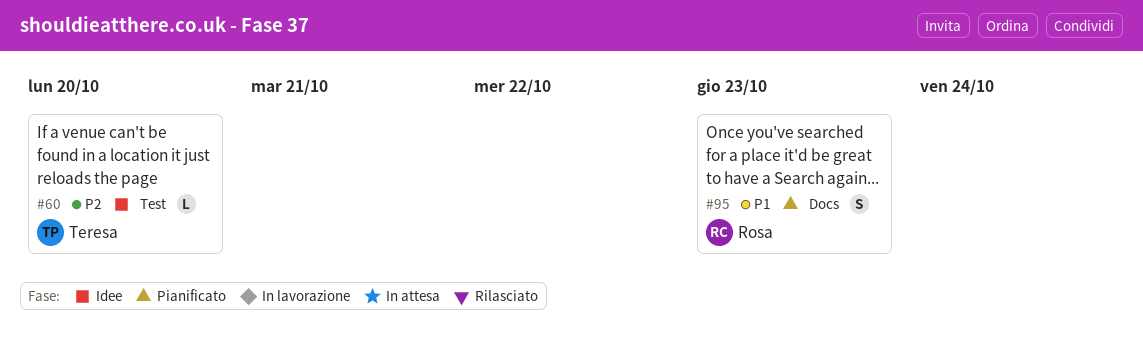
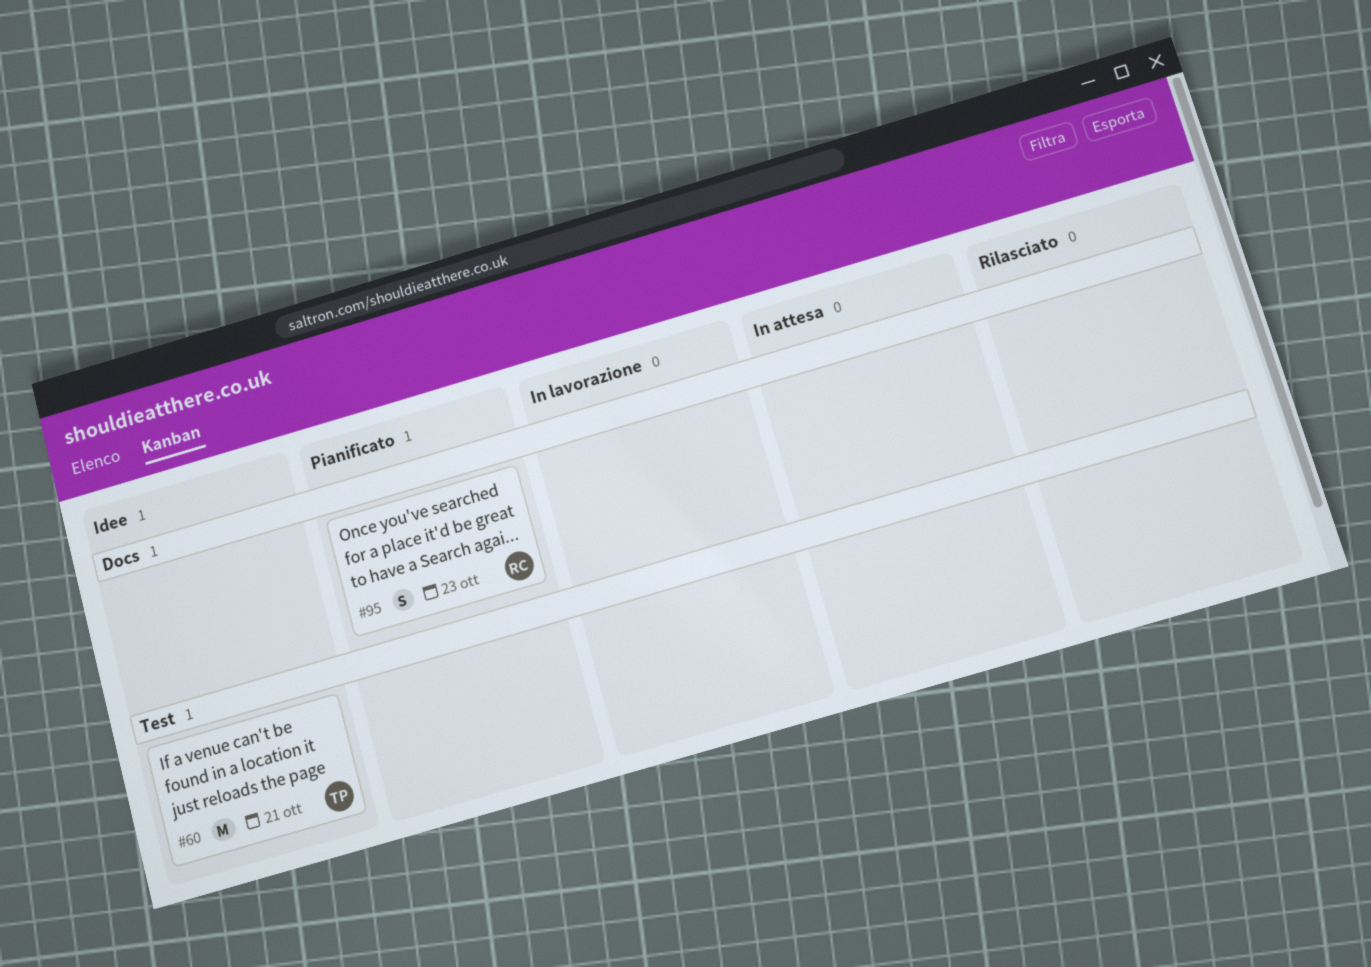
#60, estimate: L -> M
#60, due: Oct 20 -> Oct 21

